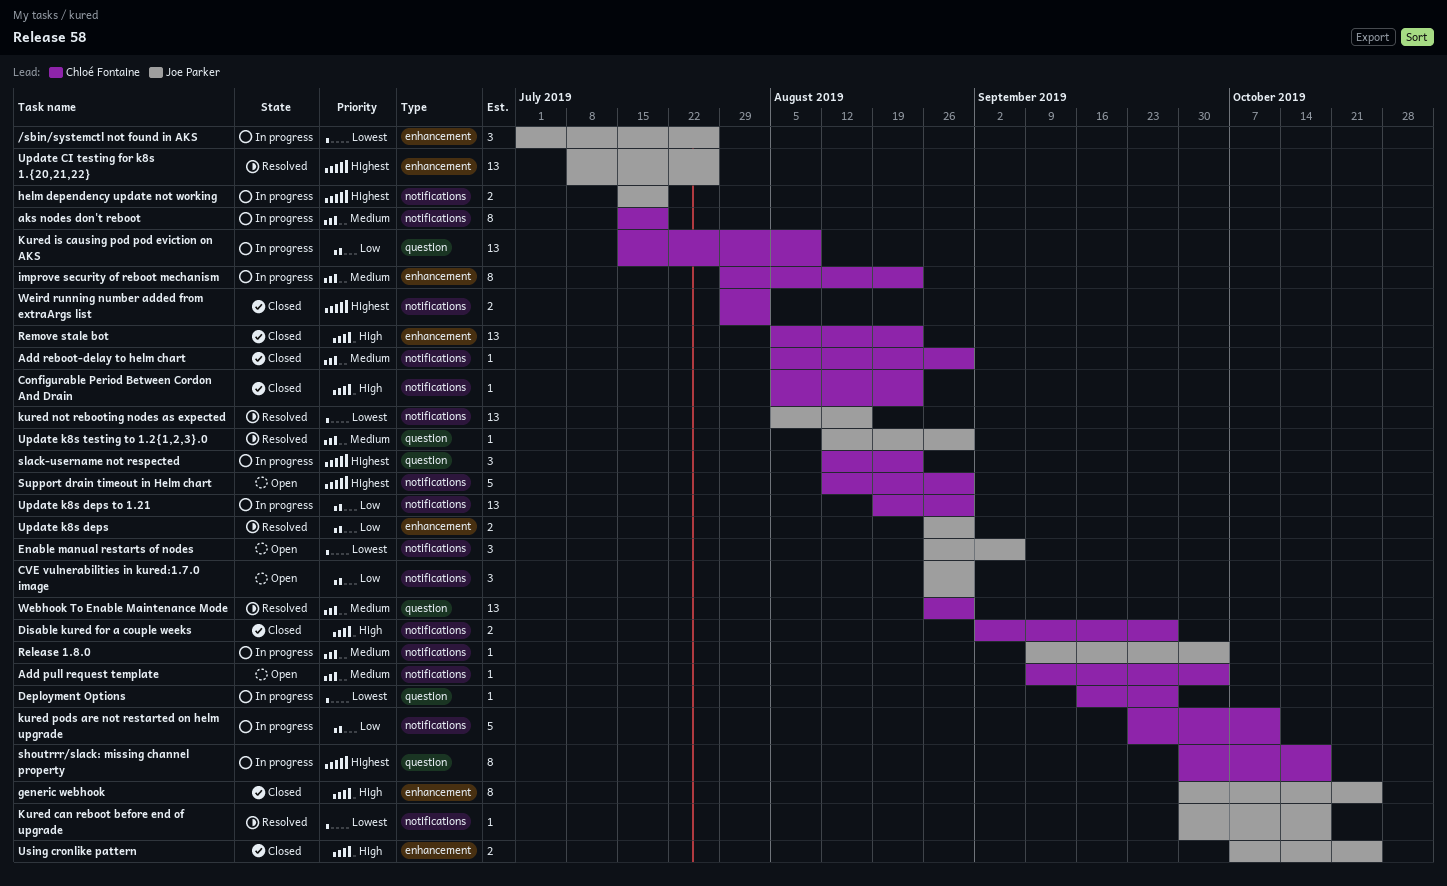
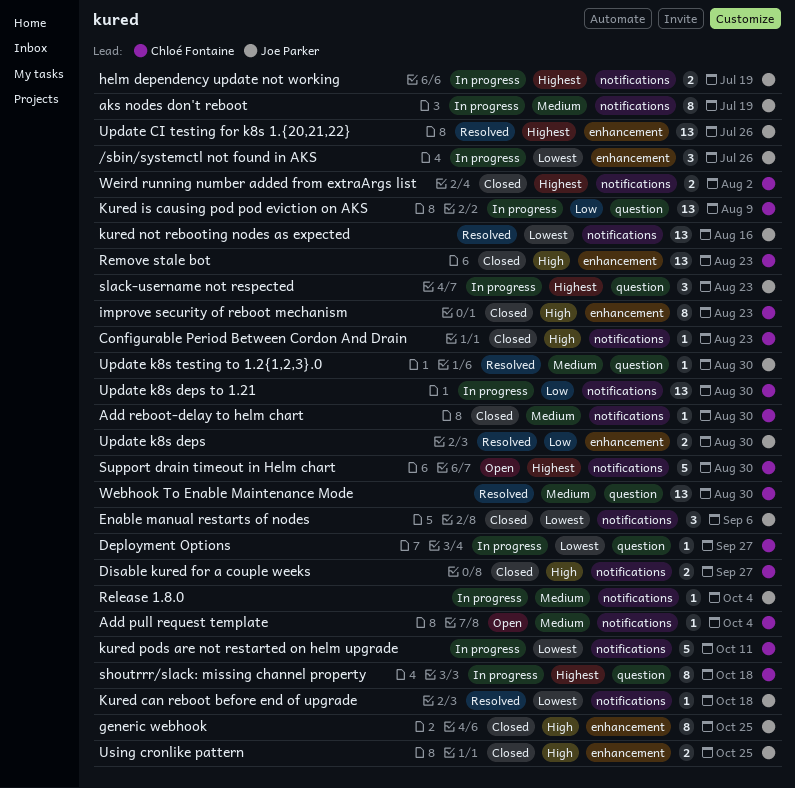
aks nodes don't reboot, owner: Chloé Fontaine -> Joe Parker
CVE vulnerabilities in kured:1.7.0 image: present -> none
Enable manual restarts of nodes, status: Open -> Closed
improve security of reboot mechanism, status: In progress -> Closed
improve security of reboot mechanism, priority: Medium -> High
kured pods are not restarted on helm upgrade, priority: Low -> Lowest
slack-username not respected, owner: Chloé Fontaine -> Joe Parker

